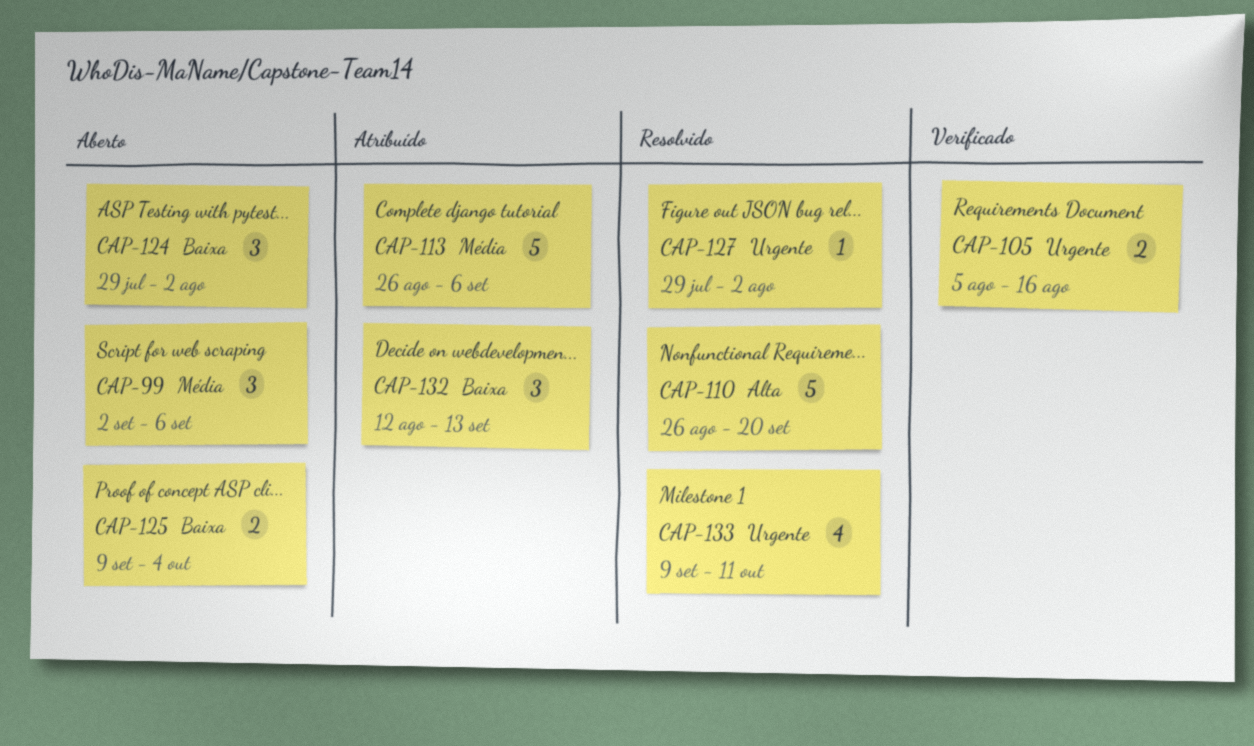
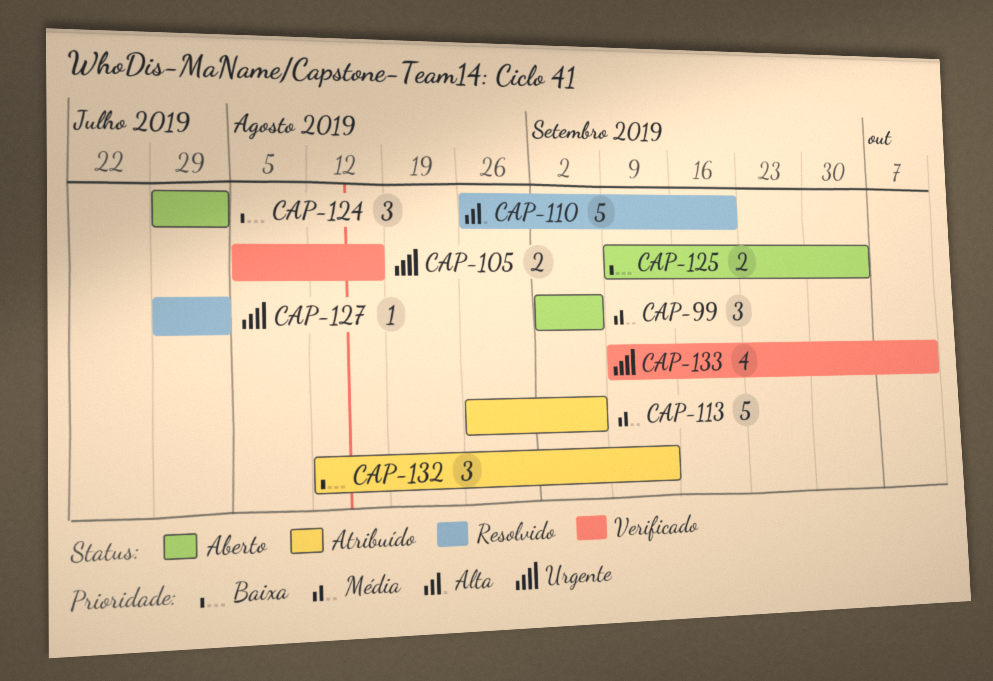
CAP-133, status: Resolvido -> Verificado

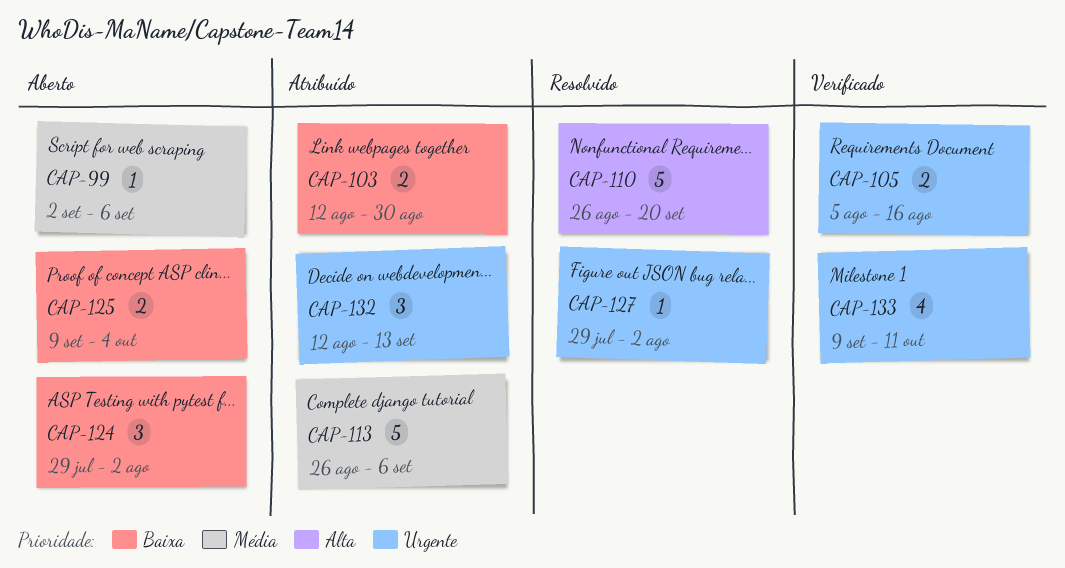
CAP-99, estimate: 3 -> 1
CAP-103: none -> present
CAP-132, priority: Baixa -> Urgente

